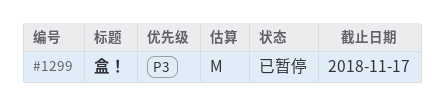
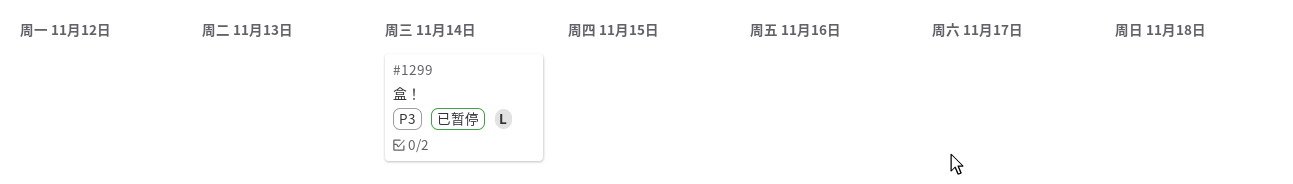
#1299, estimate: M -> L
#1299, due: Nov 17 -> Nov 14

